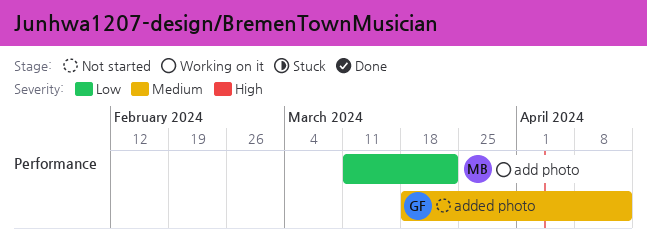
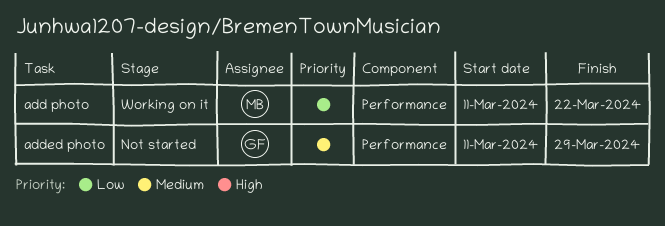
added photo, start: Mar 18 -> Mar 11
added photo, due: Apr 12 -> Mar 29

